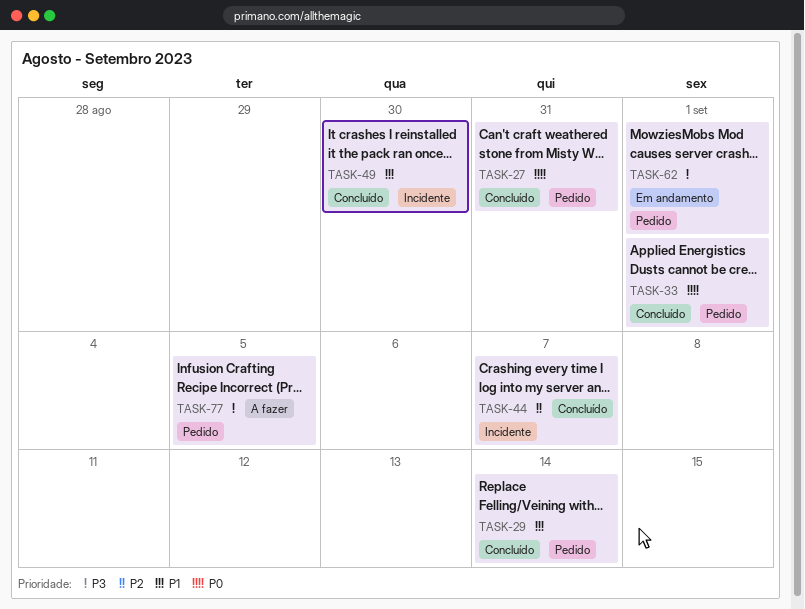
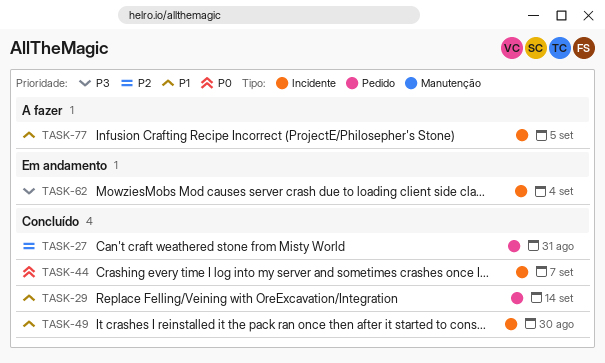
TASK-27, priority: P0 -> P2
TASK-33: present -> none
TASK-44, priority: P2 -> P0
TASK-62, label: Pedido -> Incidente
TASK-62, due: Sep 1 -> Sep 4
TASK-77, priority: P3 -> P1
TASK-77, label: Pedido -> Incidente

